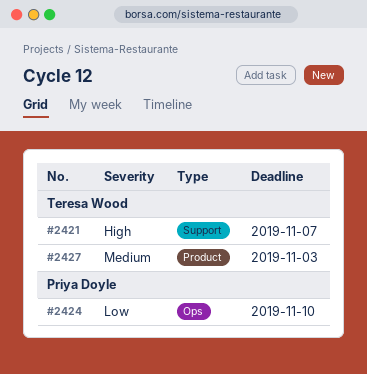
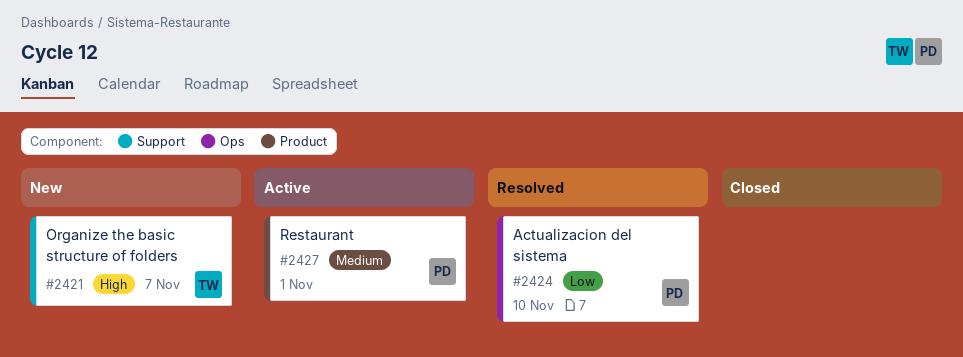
#2427, owner: Teresa Wood -> Priya Doyle
#2427, due: Nov 3 -> Nov 1

